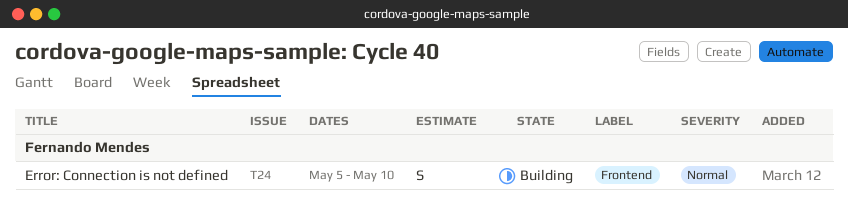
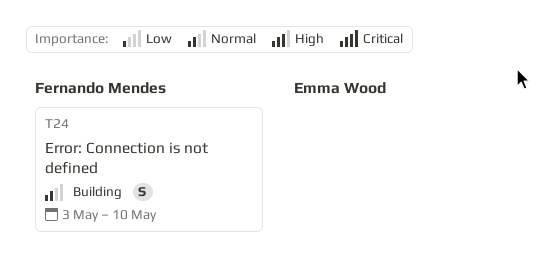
T24, start: May 5 -> May 3

